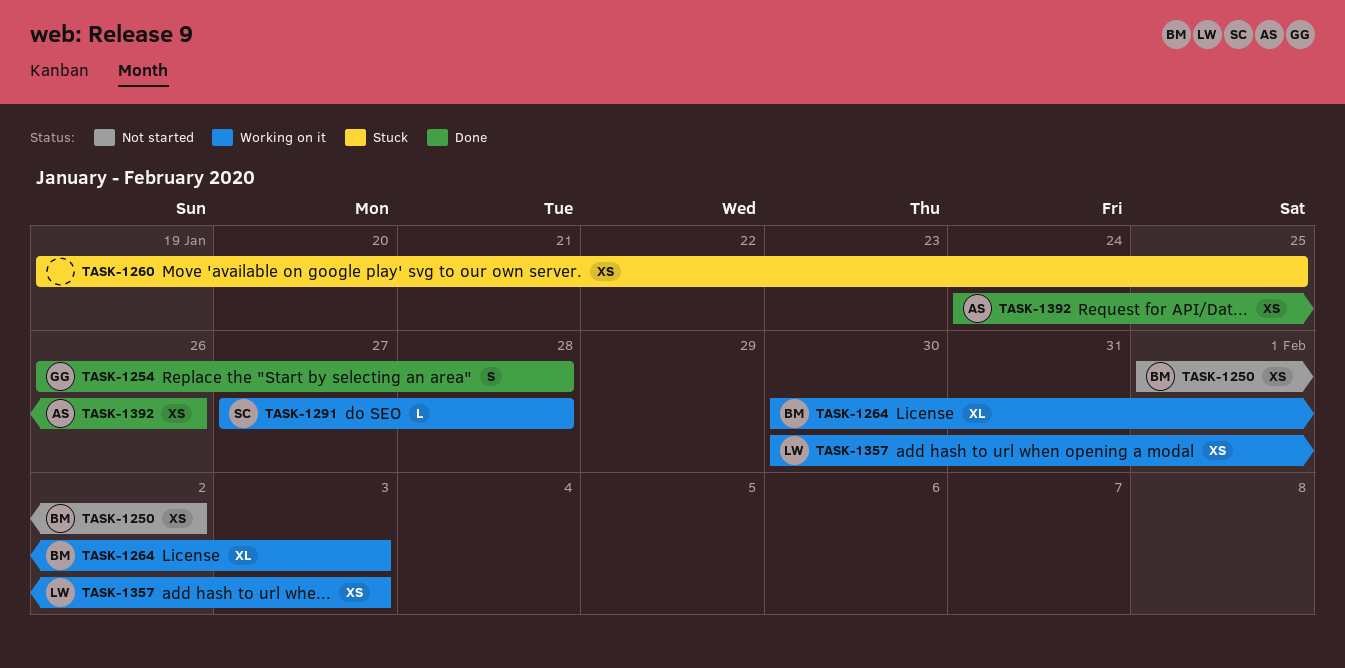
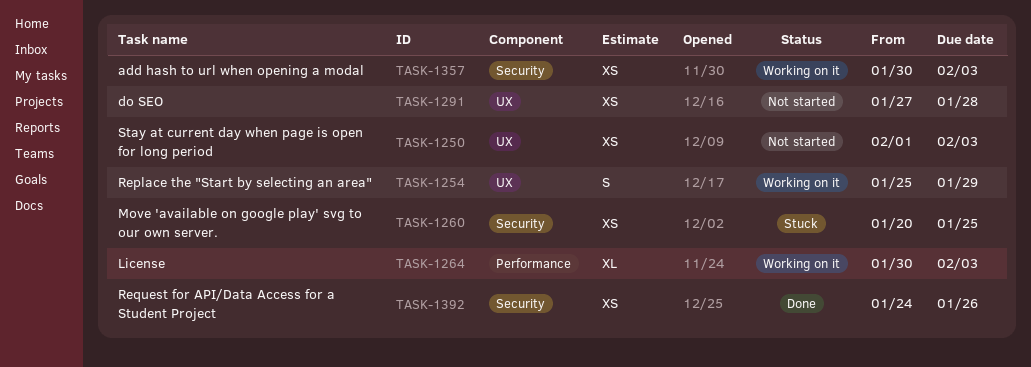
TASK-1250, due: Feb 2 -> Feb 3
TASK-1254, status: Done -> Working on it
TASK-1254, start: Jan 26 -> Jan 25
TASK-1254, due: Jan 28 -> Jan 29
TASK-1260, start: Jan 19 -> Jan 20
TASK-1291, status: Working on it -> Not started
TASK-1291, estimate: L -> XS

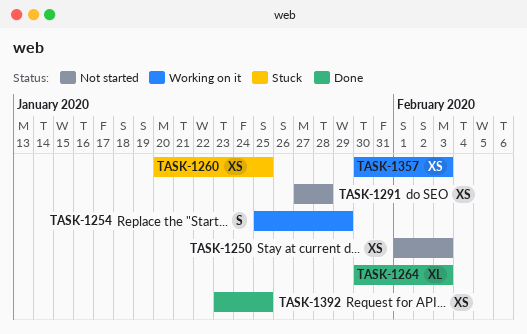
TASK-1264, status: Working on it -> Done
TASK-1392, start: Jan 24 -> Jan 23
TASK-1392, due: Jan 26 -> Jan 25

